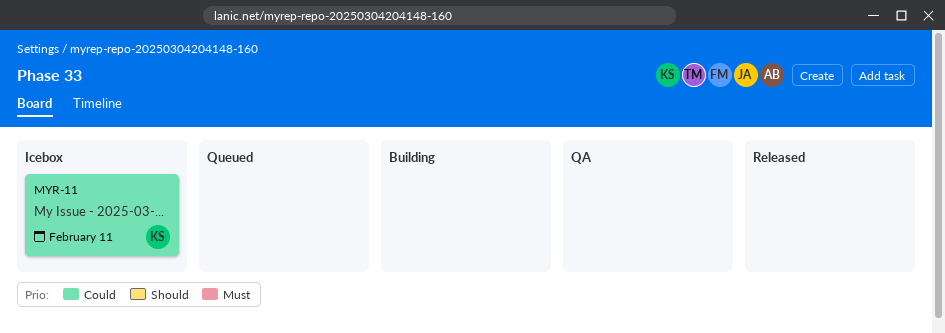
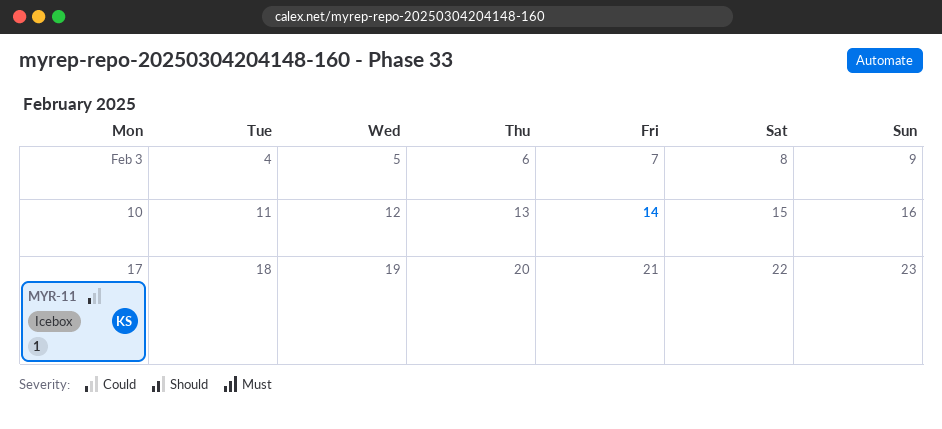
MYR-11, due: Feb 11 -> Feb 17

